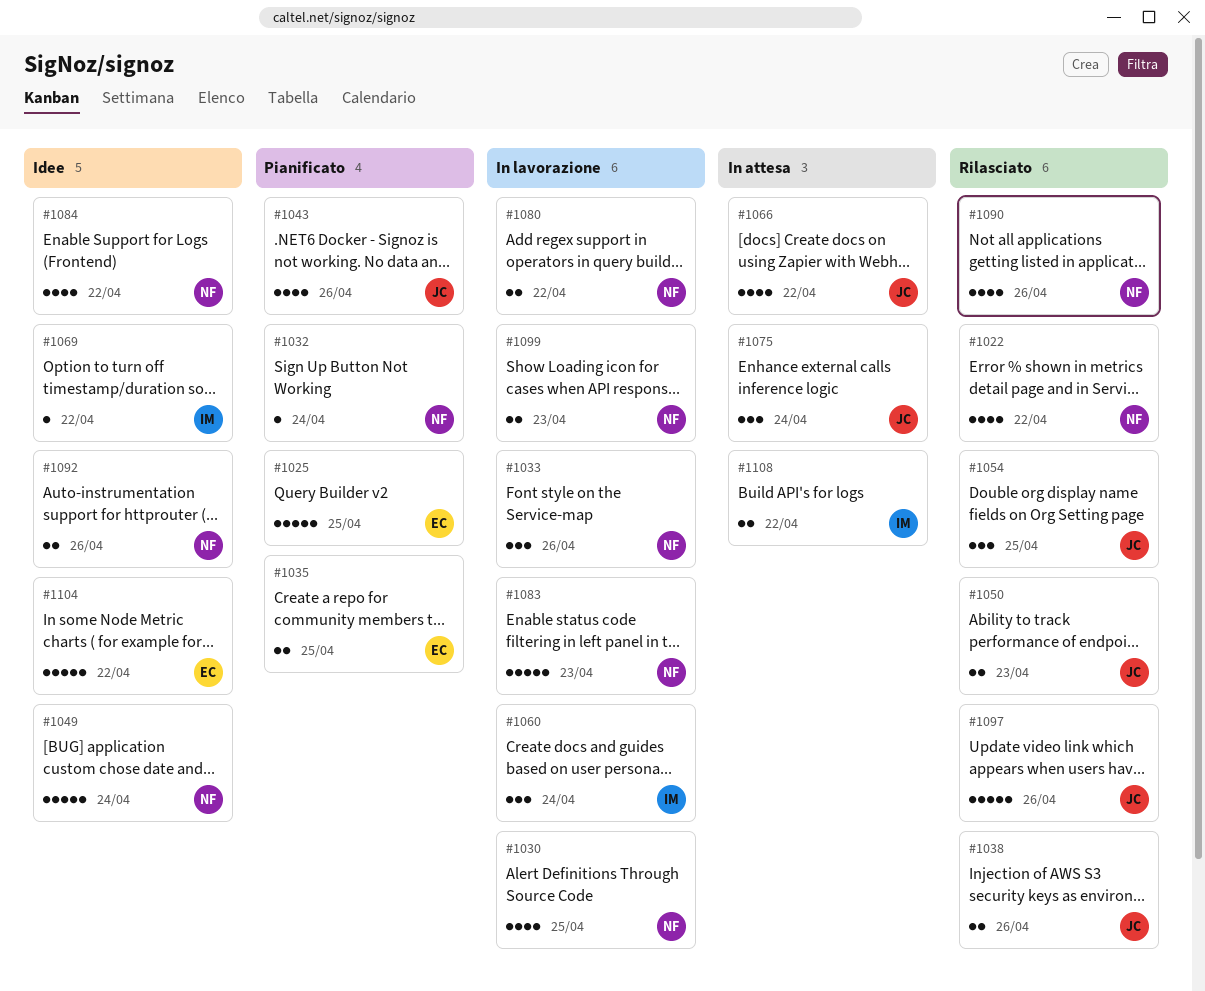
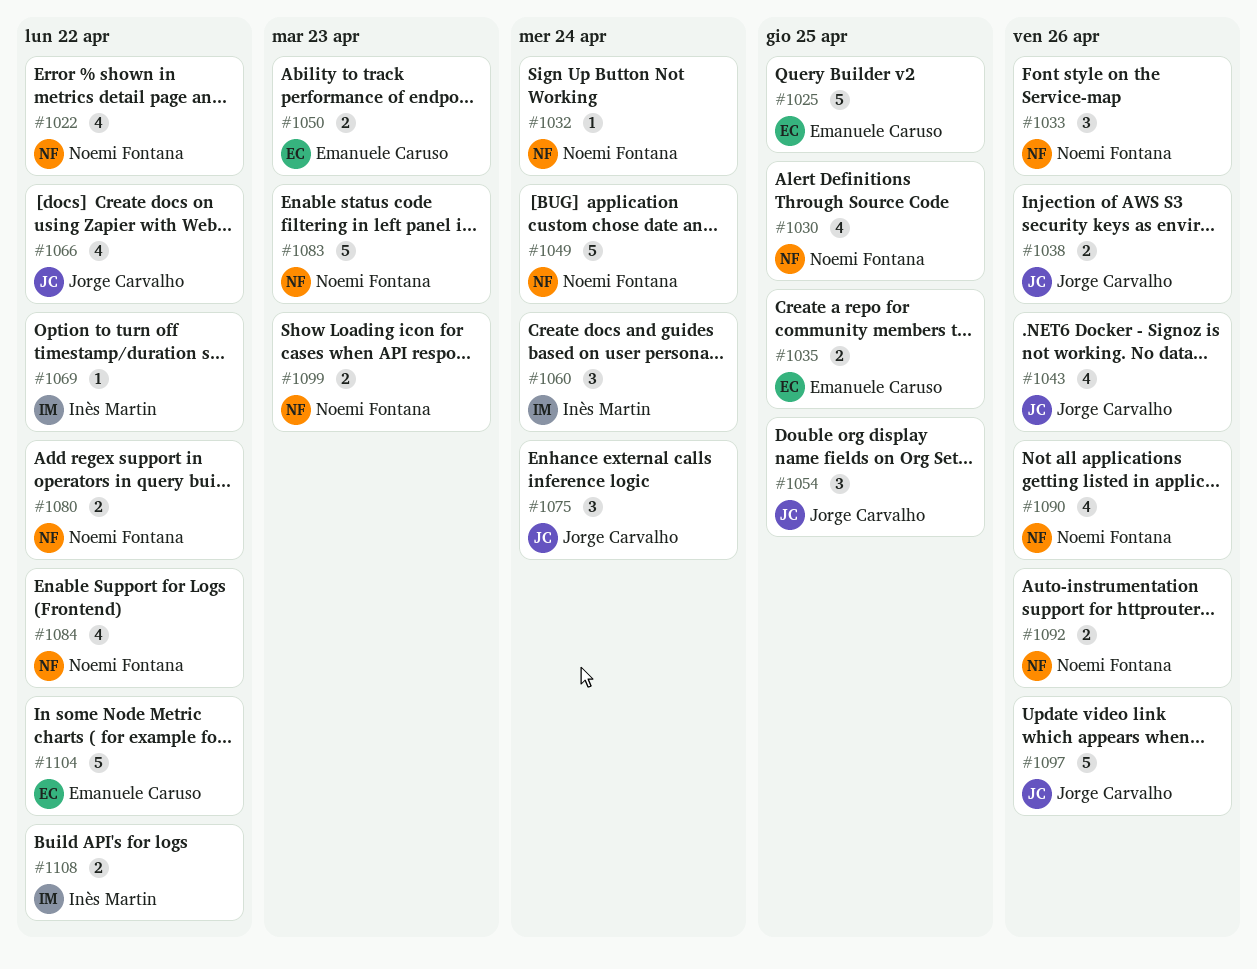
#1050, owner: Jorge Carvalho -> Emanuele Caruso

